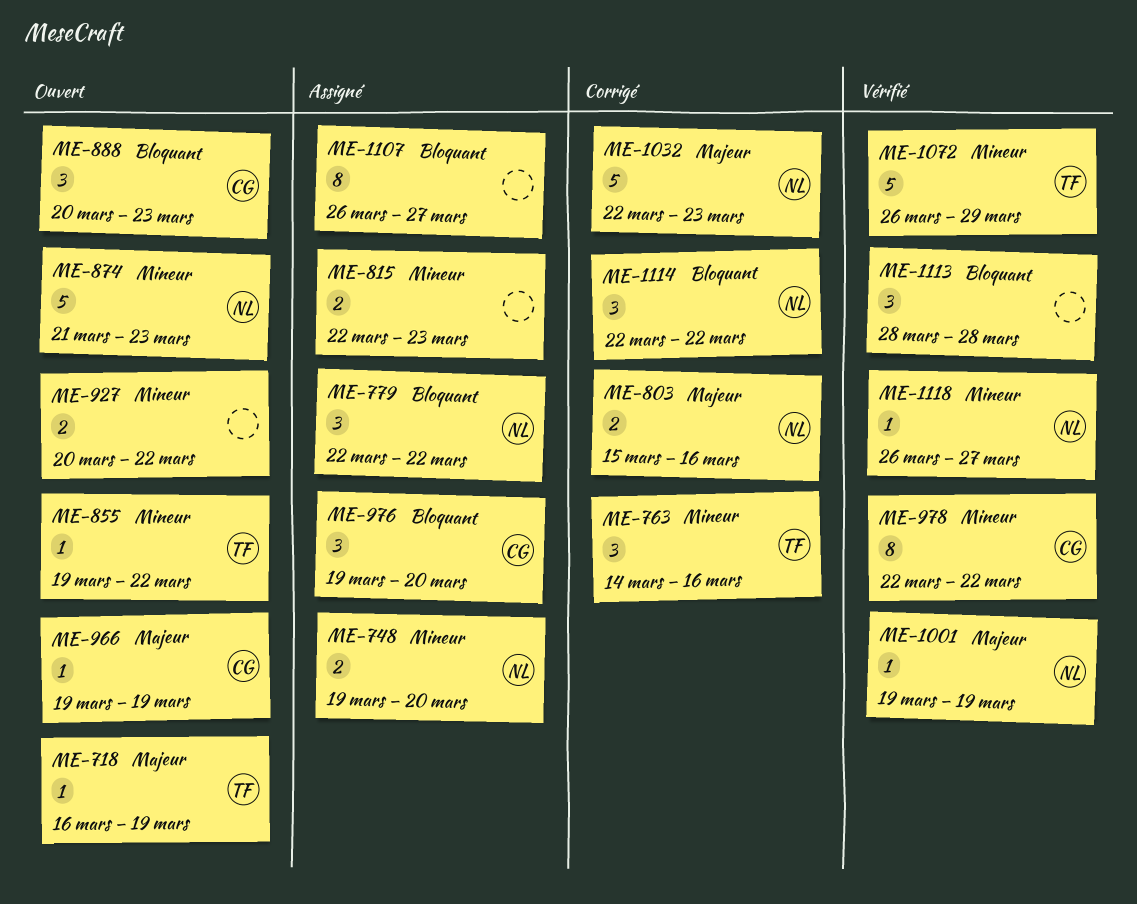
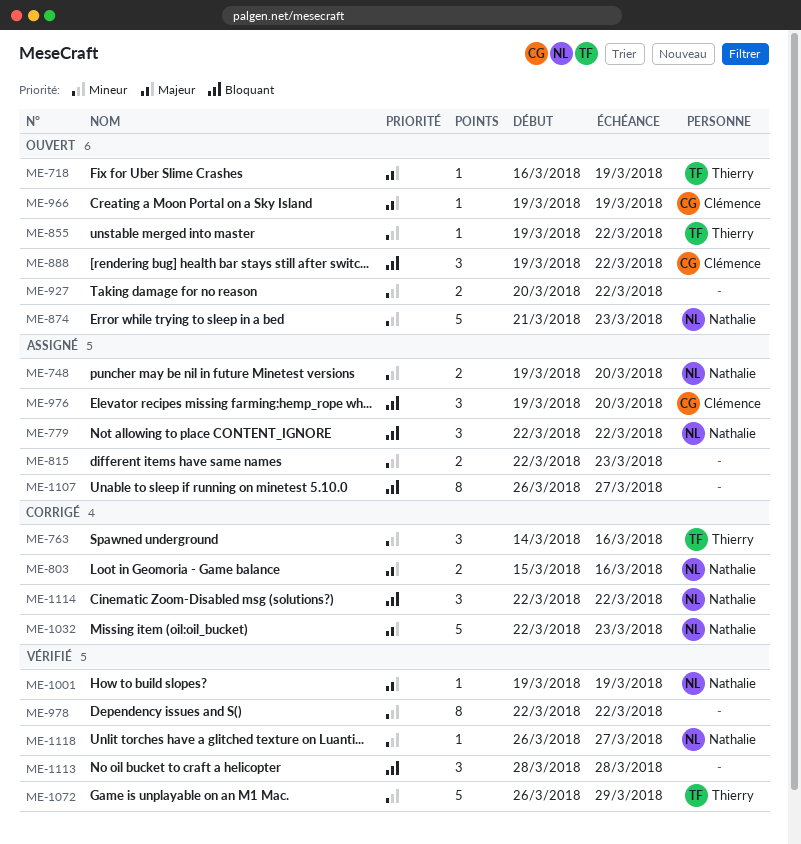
ME-888, start: Mar 20 -> Mar 19
ME-888, due: Mar 23 -> Mar 22
ME-978, owner: Clémence -> none

